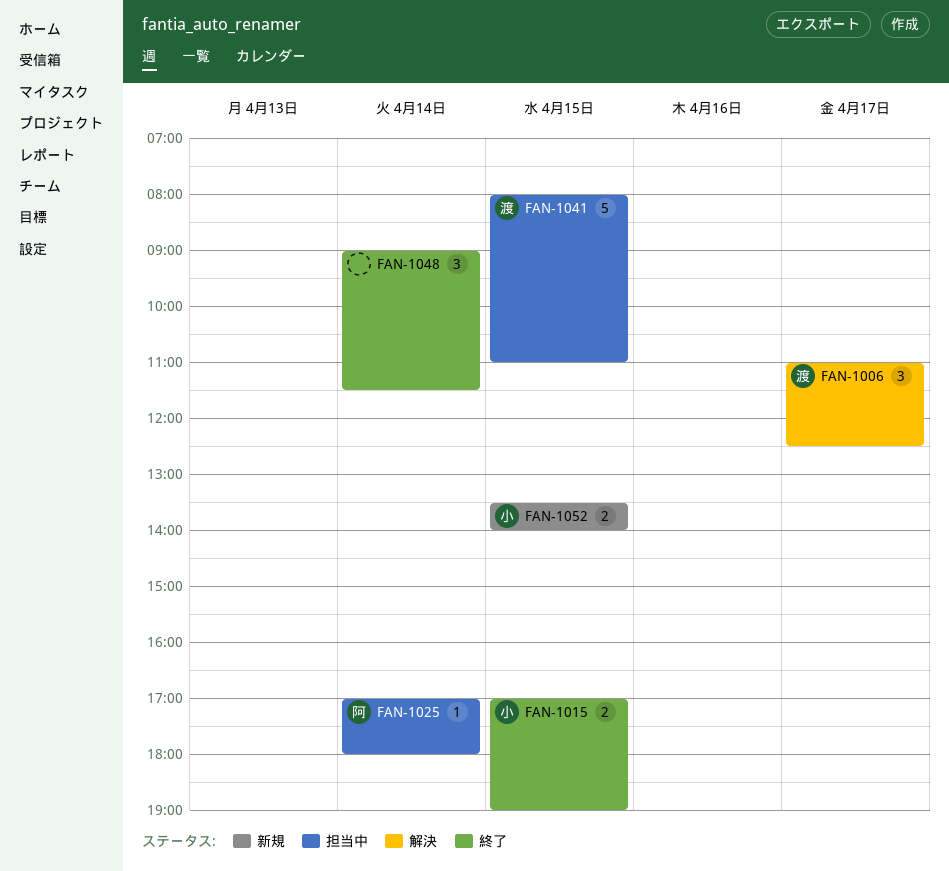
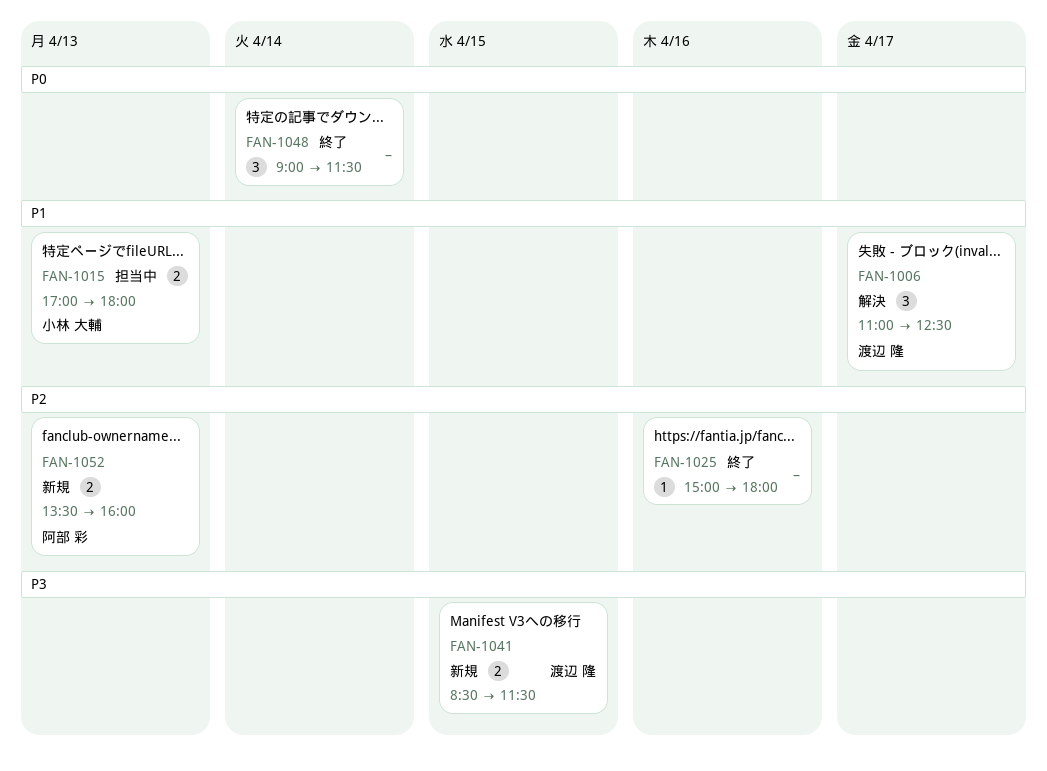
FAN-1015, status: 終了 -> 担当中
FAN-1015, day: Apr 15 -> Apr 13
FAN-1015, ends: 19:00 -> 18:00
FAN-1025, status: 担当中 -> 終了
FAN-1025, owner: 阿部 彩 -> none
FAN-1025, day: Apr 14 -> Apr 16
FAN-1025, begins: 17:00 -> 15:00
FAN-1041, status: 担当中 -> 新規
FAN-1041, estimate: 5 -> 2
FAN-1041, begins: 08:00 -> 08:30
FAN-1041, ends: 11:00 -> 11:30
FAN-1052, owner: 小林 大輔 -> 阿部 彩
FAN-1052, day: Apr 15 -> Apr 13
FAN-1052, ends: 14:00 -> 16:00

